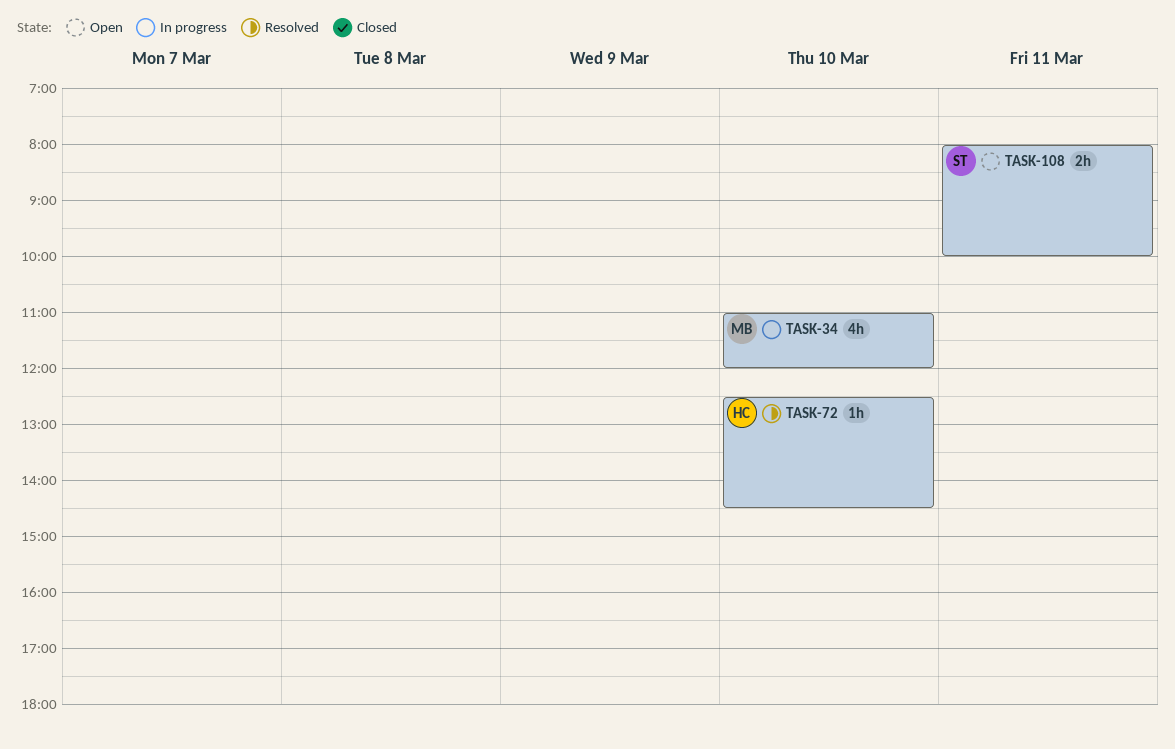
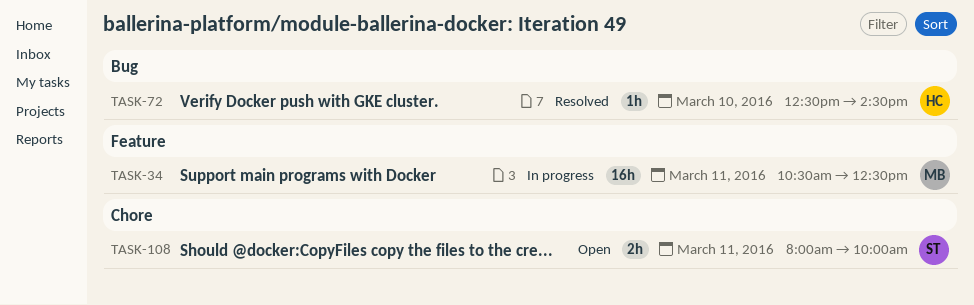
TASK-34, estimate: 4h -> 16h
TASK-34, day: Mar 10 -> Mar 11
TASK-34, begins: 11:00 -> 10:30
TASK-34, ends: 12:00 -> 12:30

